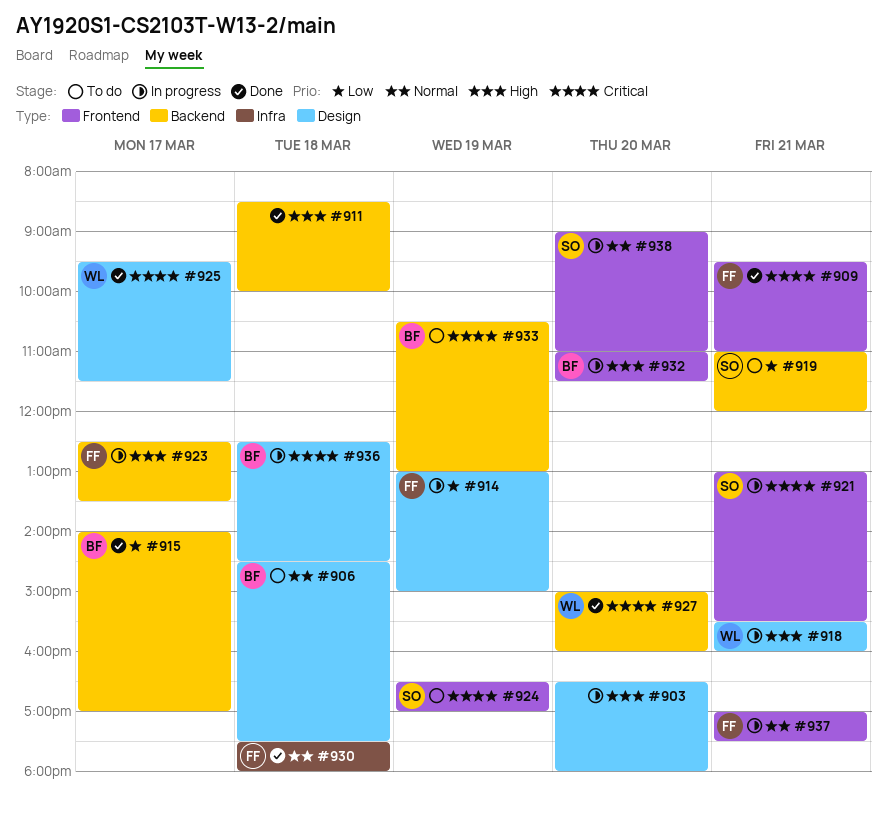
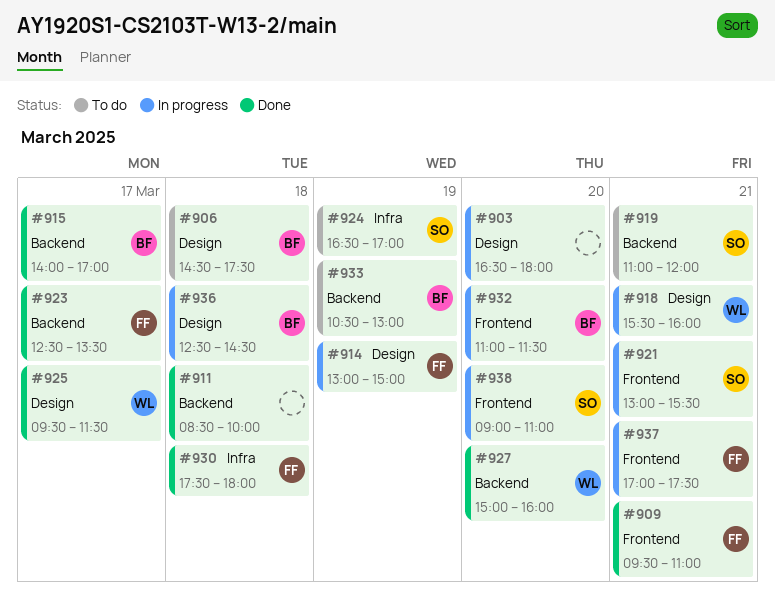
#923, status: In progress -> Done
#924, label: Frontend -> Infra

